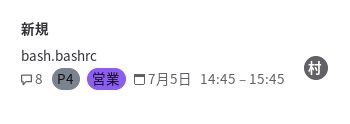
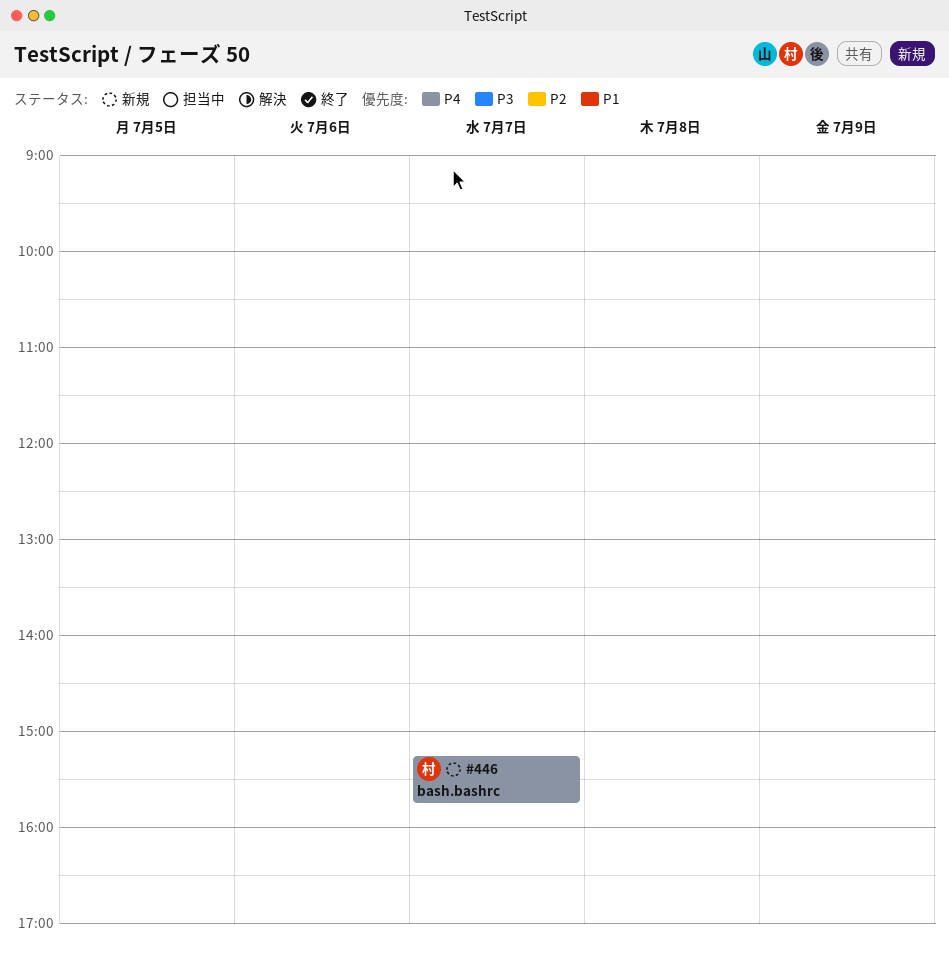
bash.bashrc, day: Jul 5 -> Jul 7
bash.bashrc, begins: 14:45 -> 15:15

